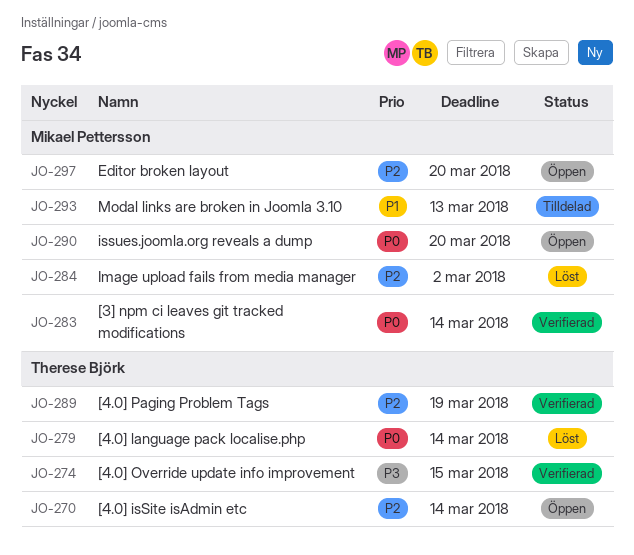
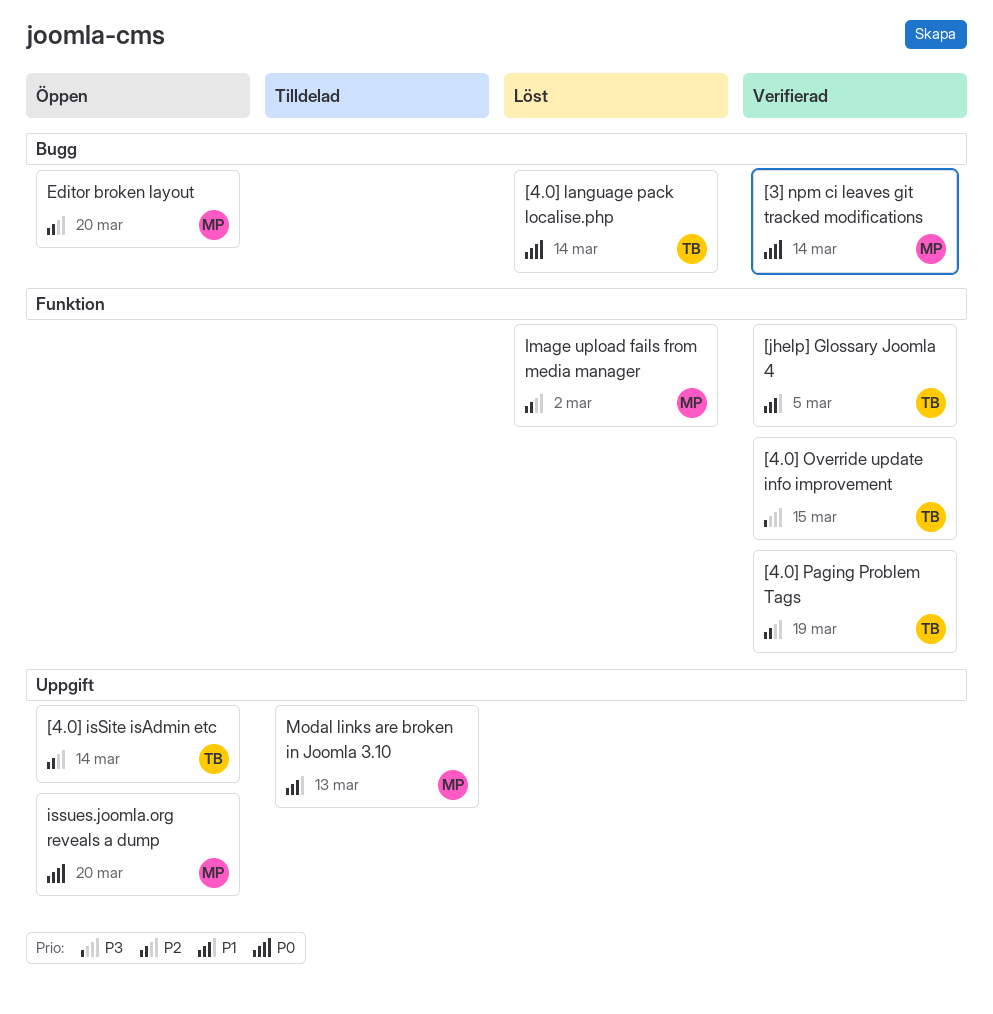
[jhelp] Glossary Joomla 4: none -> present

